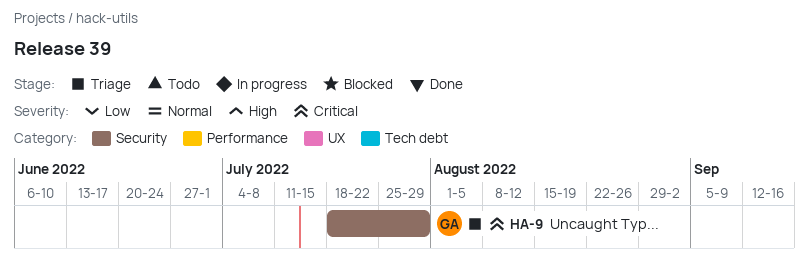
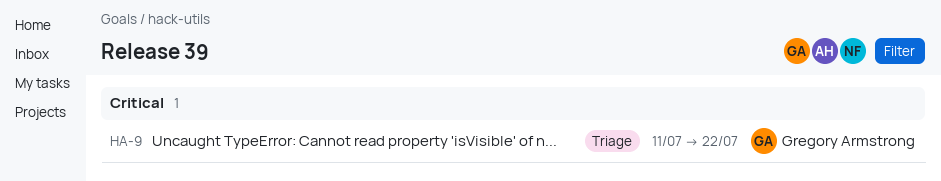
HA-9, start: Jul 18 -> Jul 11
HA-9, due: Jul 29 -> Jul 22

